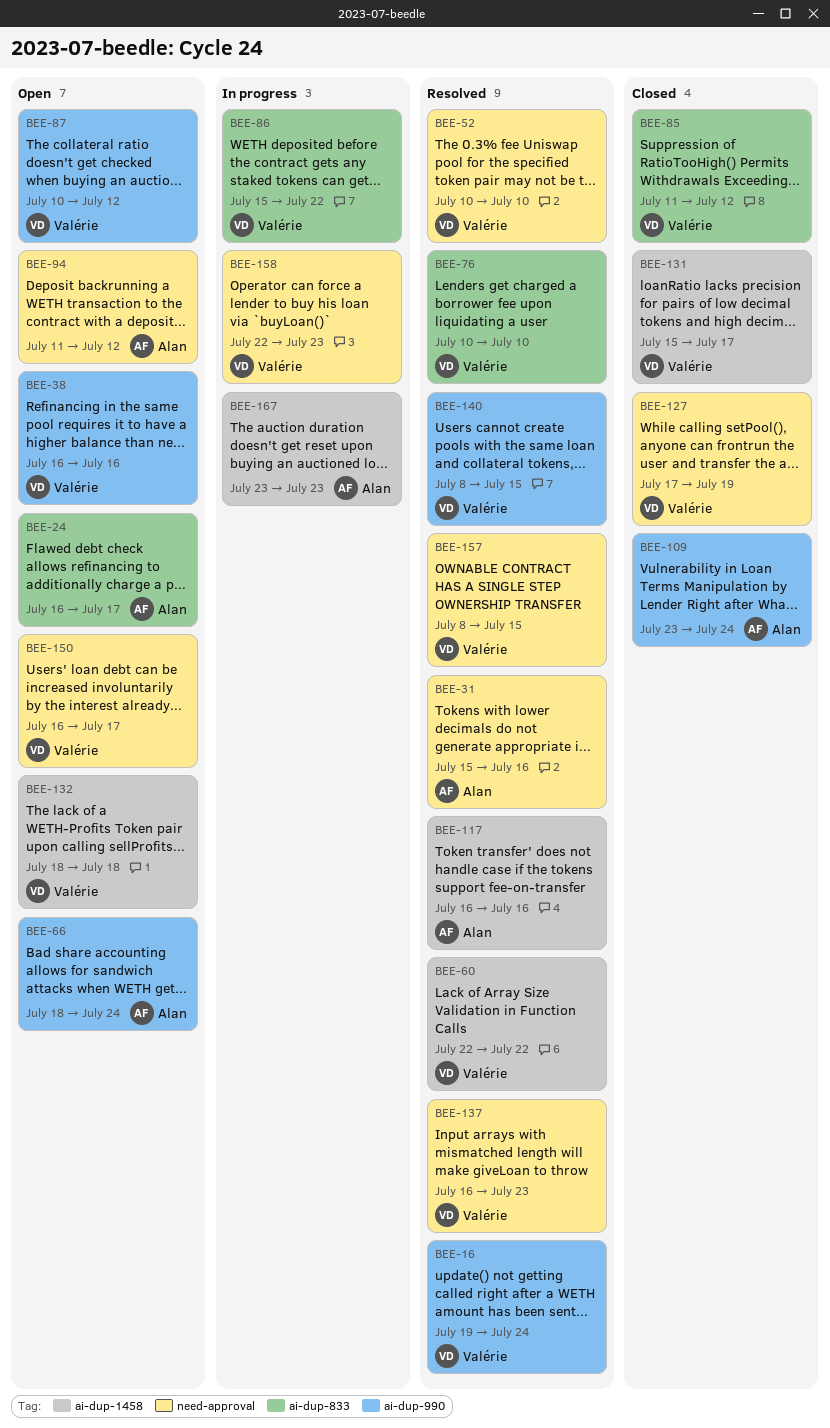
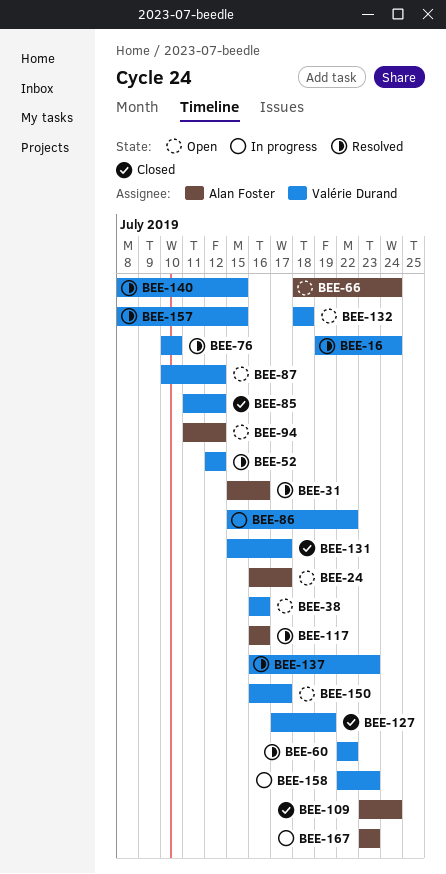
BEE-52, start: Jul 10 -> Jul 12
BEE-52, due: Jul 10 -> Jul 12

